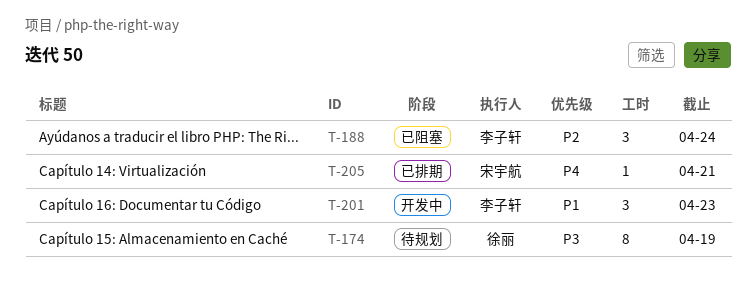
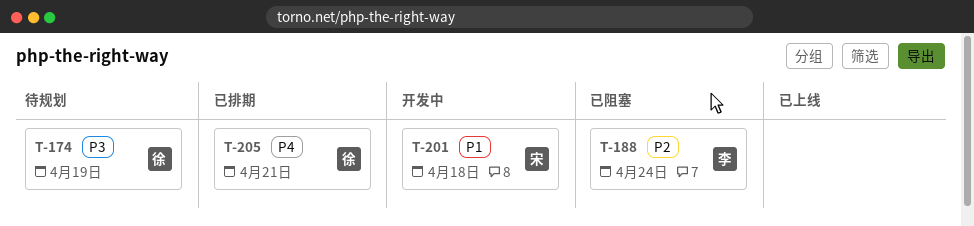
T-201, owner: 李子轩 -> 宋宇航
T-201, due: Apr 23 -> Apr 18
T-205, owner: 宋宇航 -> 徐丽

